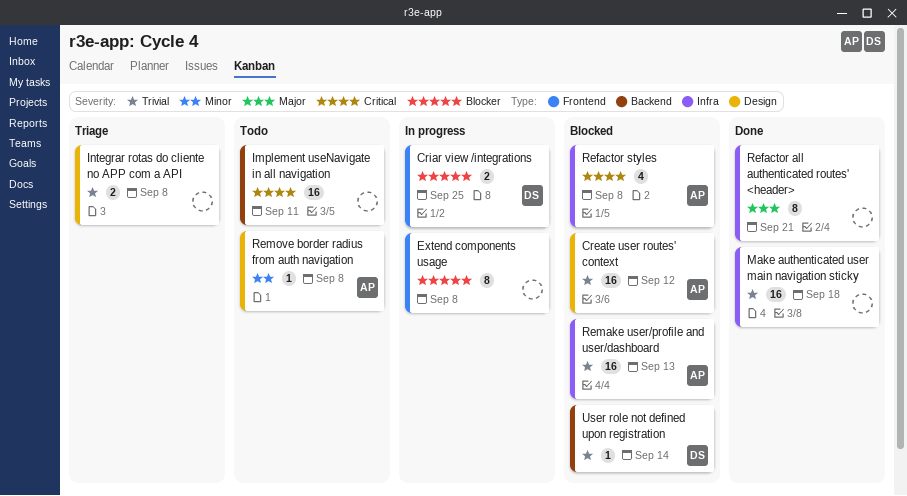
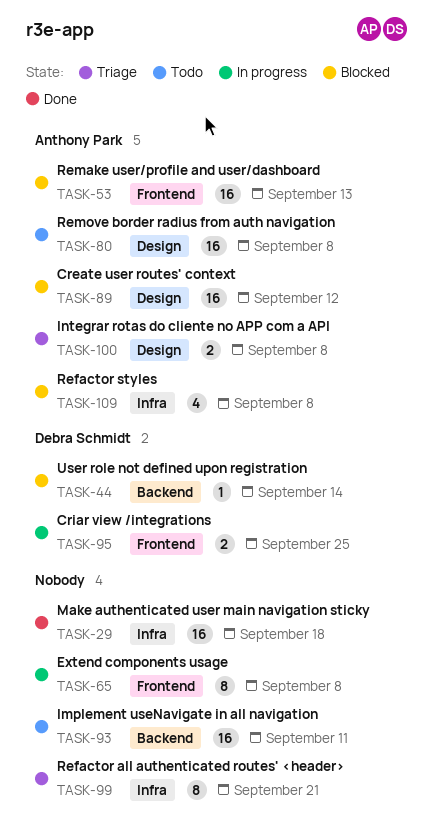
Integrar rotas do cliente no APP com a API, owner: none -> Anthony Park
Refactor all authenticated routes' <header>, status: Done -> Triage
Remake user/profile and user/dashboard, label: Infra -> Frontend
Remove border radius from auth navigation, estimate: 1 -> 16

